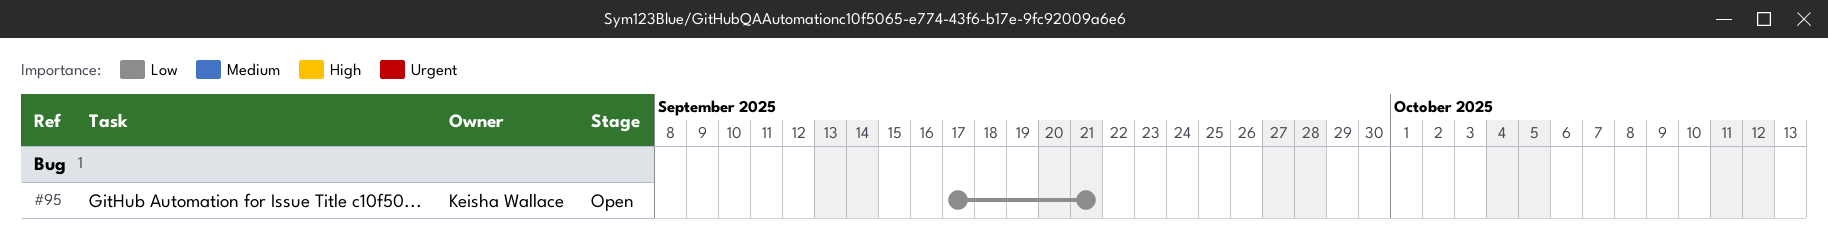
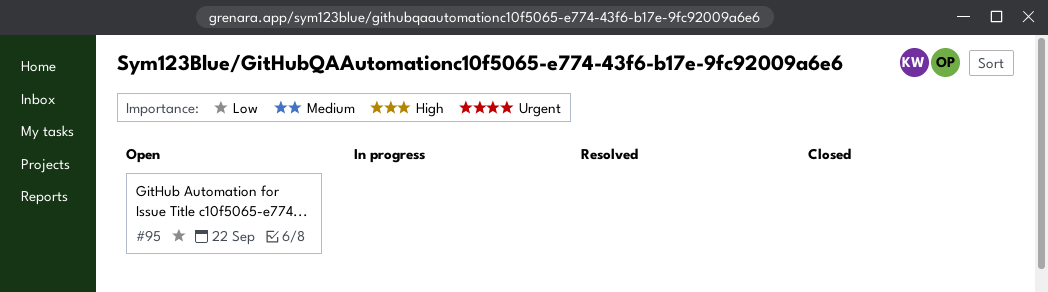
#95, due: Sep 21 -> Sep 22

